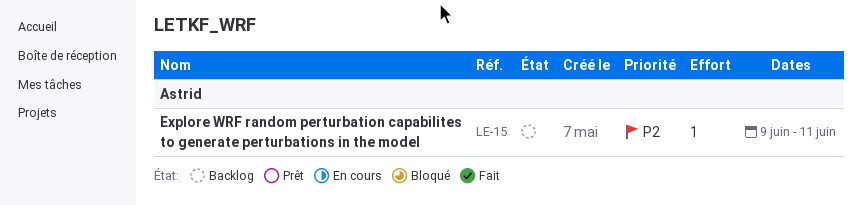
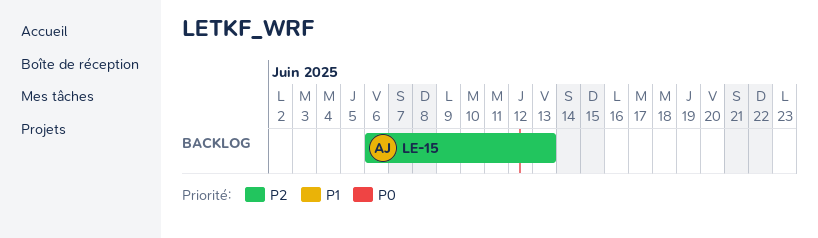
LE-15, start: Jun 9 -> Jun 6
LE-15, due: Jun 11 -> Jun 13

